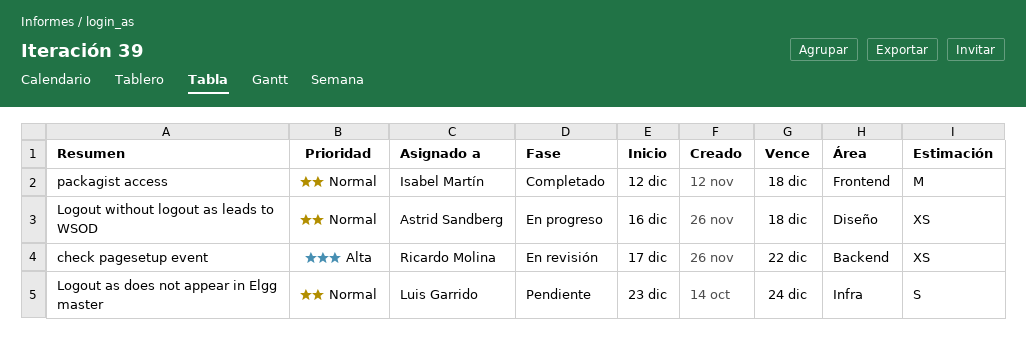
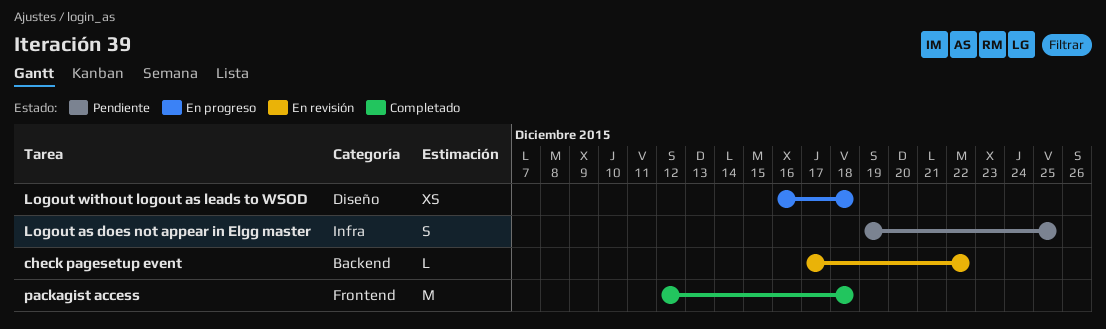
check pagesetup event, estimate: XS -> L
Logout as does not appear in Elgg master, start: Dec 23 -> Dec 19
Logout as does not appear in Elgg master, due: Dec 24 -> Dec 25

